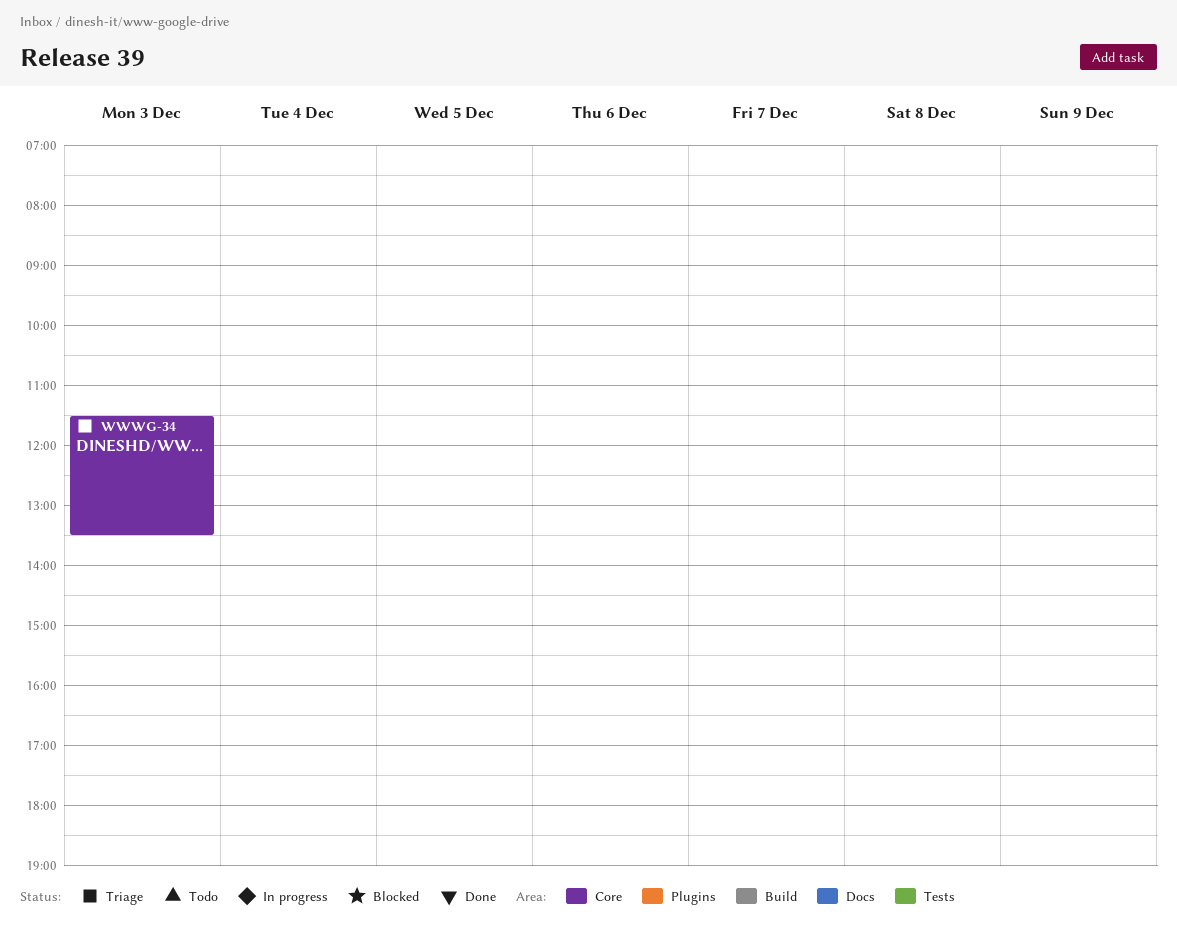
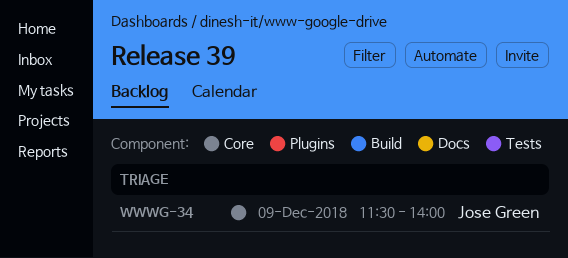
WWWG-34, day: Dec 3 -> Dec 9
WWWG-34, ends: 13:30 -> 14:00

